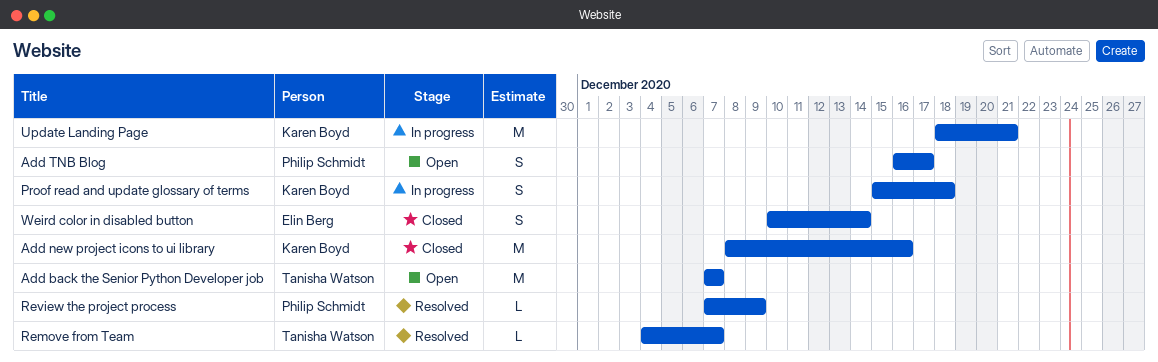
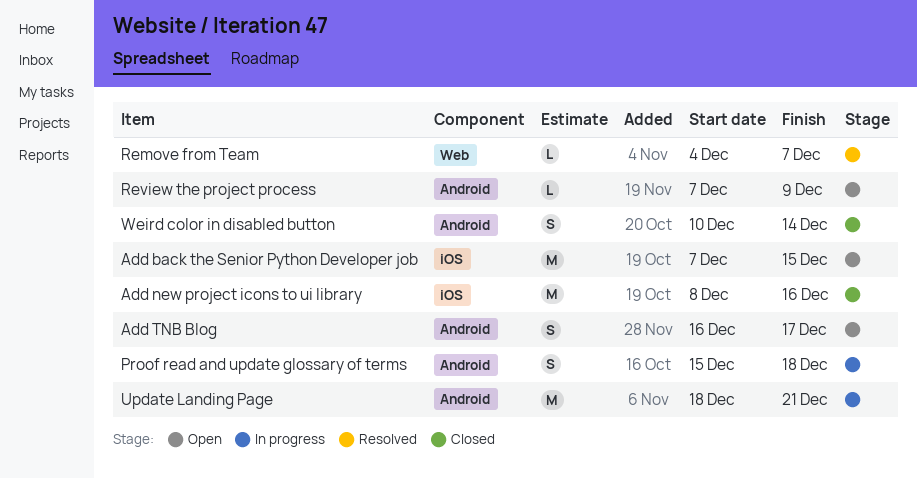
Add back the Senior Python Developer job, due: Dec 7 -> Dec 15
Review the project process, status: Resolved -> Open

